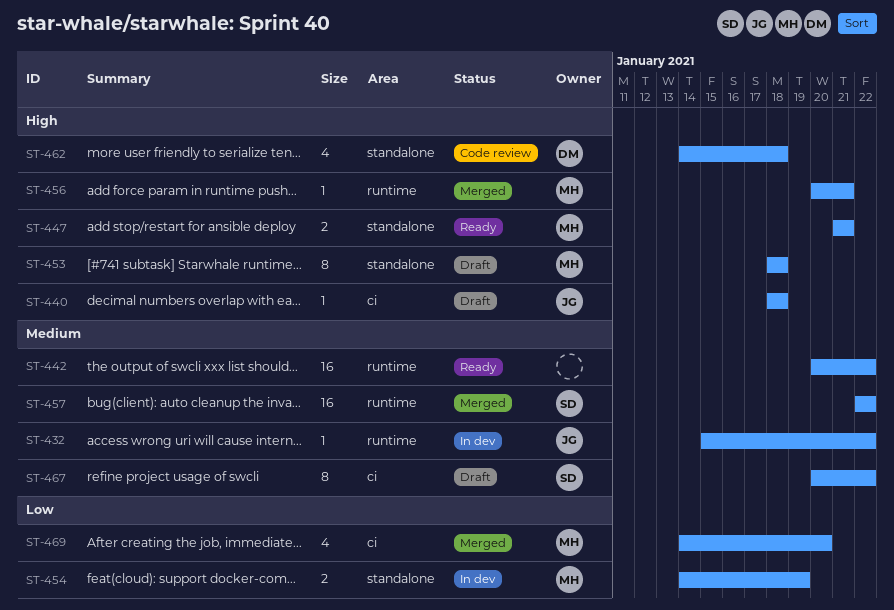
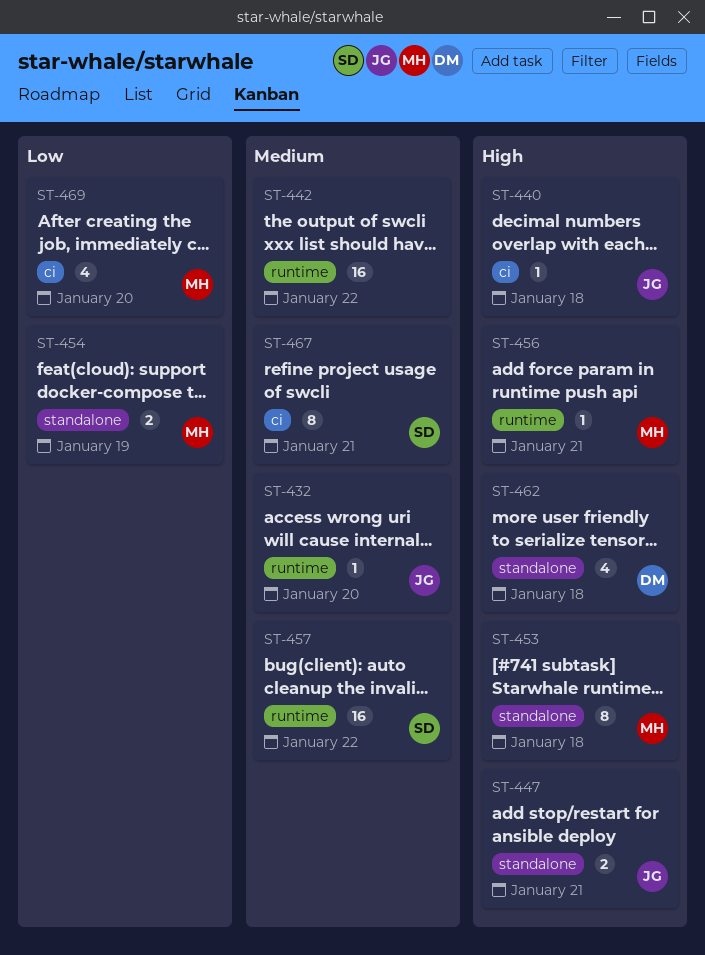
ST-432, due: Jan 22 -> Jan 20
ST-447, owner: MH -> JG
ST-467, due: Jan 22 -> Jan 21

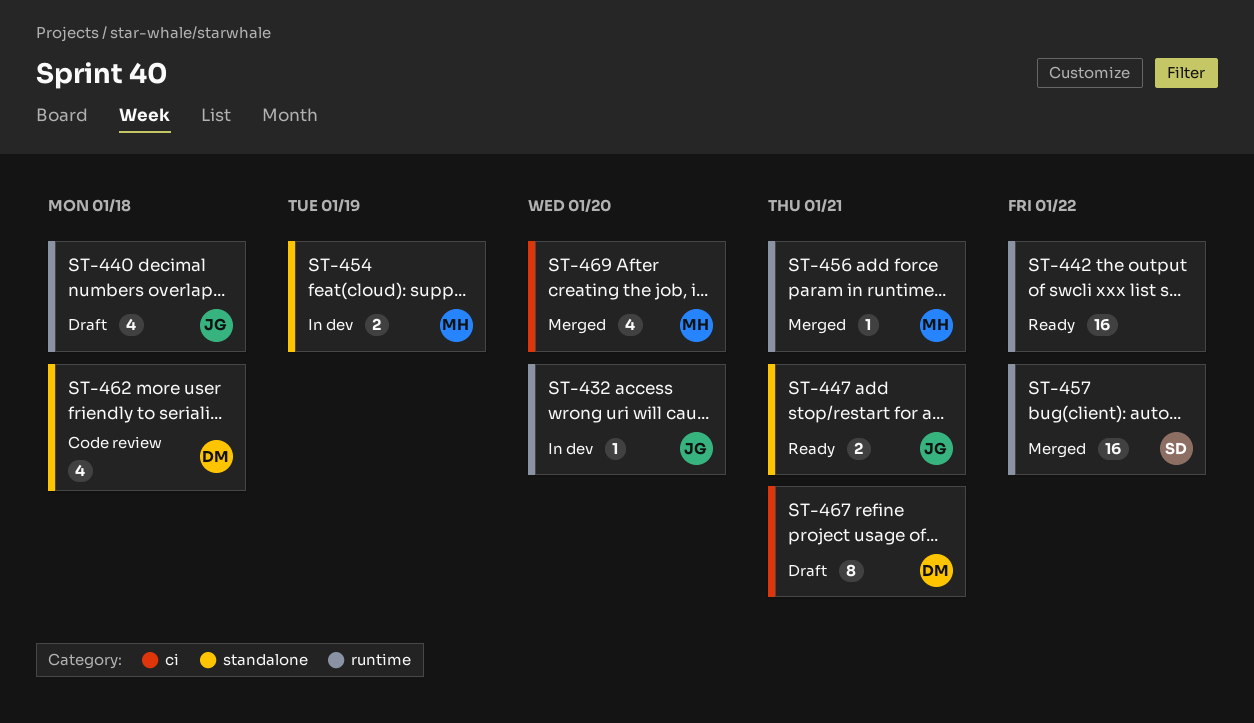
ST-440, label: ci -> runtime
ST-440, estimate: 1 -> 4
ST-453: present -> none
ST-467, owner: SD -> DM

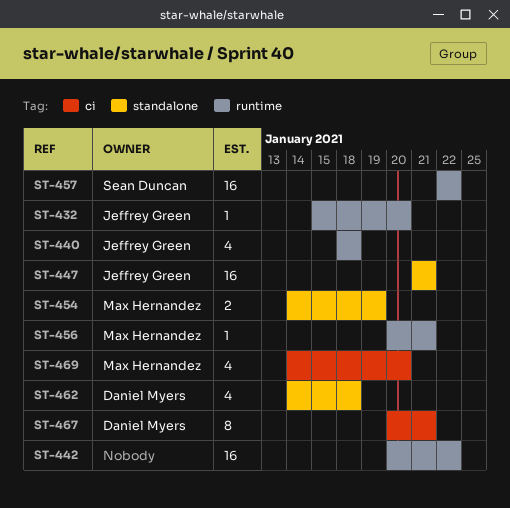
ST-447, estimate: 2 -> 16

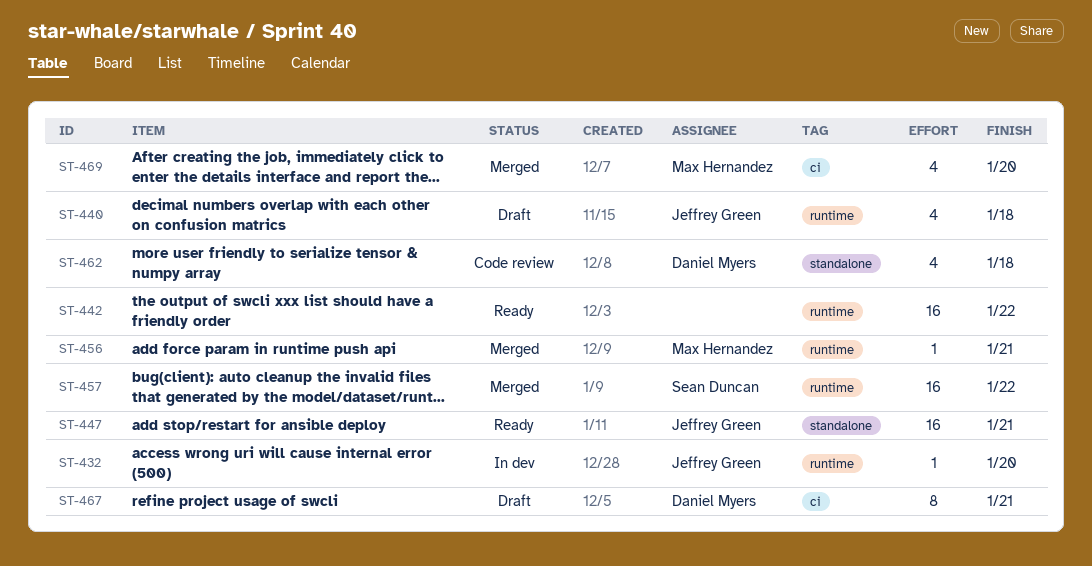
ST-454: present -> none

